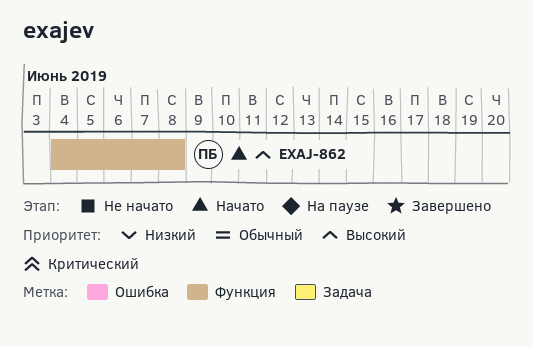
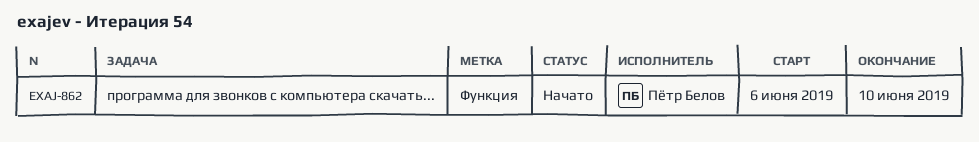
EXAJ-862, start: Jun 4 -> Jun 6
EXAJ-862, due: Jun 8 -> Jun 10

